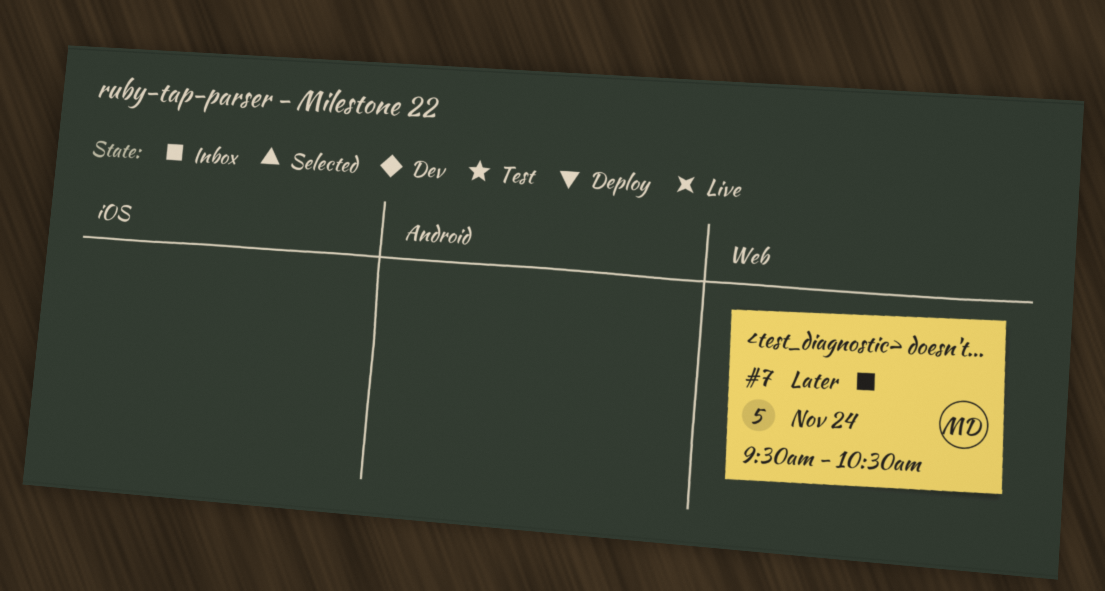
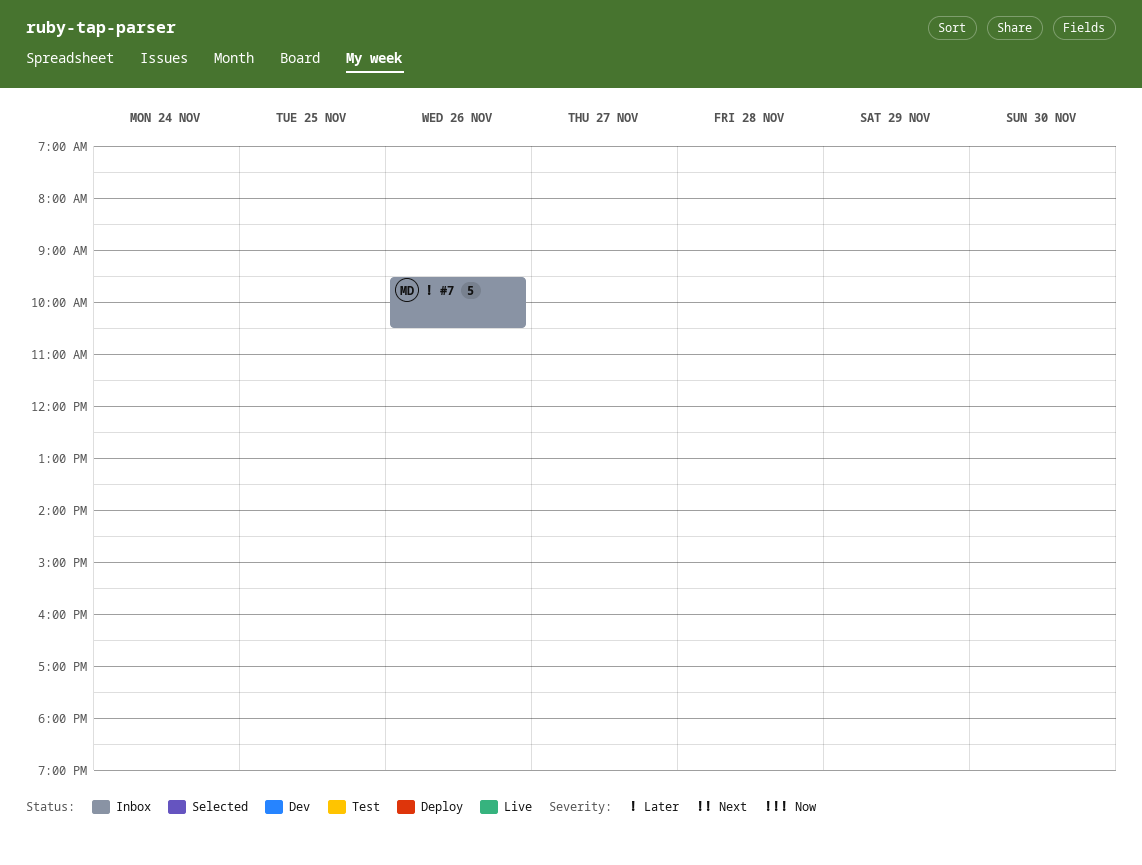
#7, day: Nov 24 -> Nov 26

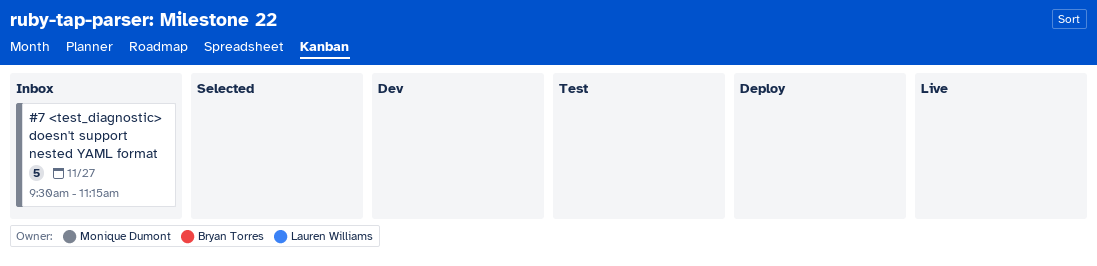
#7, day: Nov 26 -> Nov 27
#7, ends: 10:30 -> 11:15

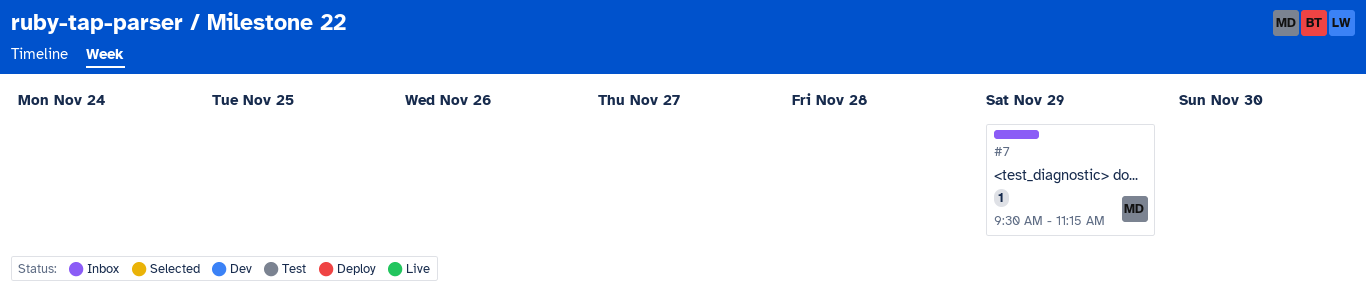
#7, estimate: 5 -> 1
#7, day: Nov 27 -> Nov 29

